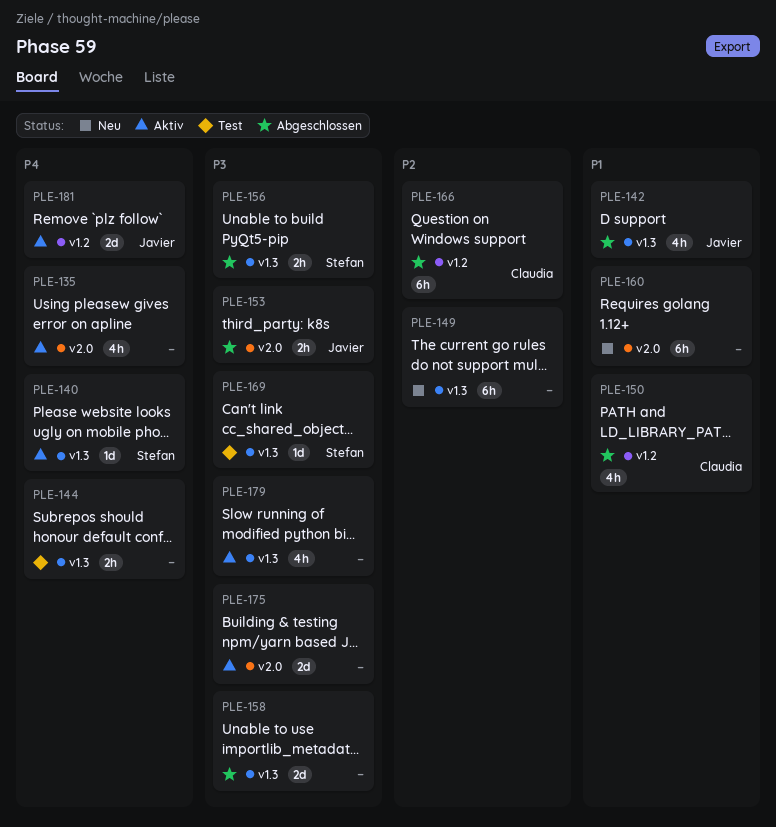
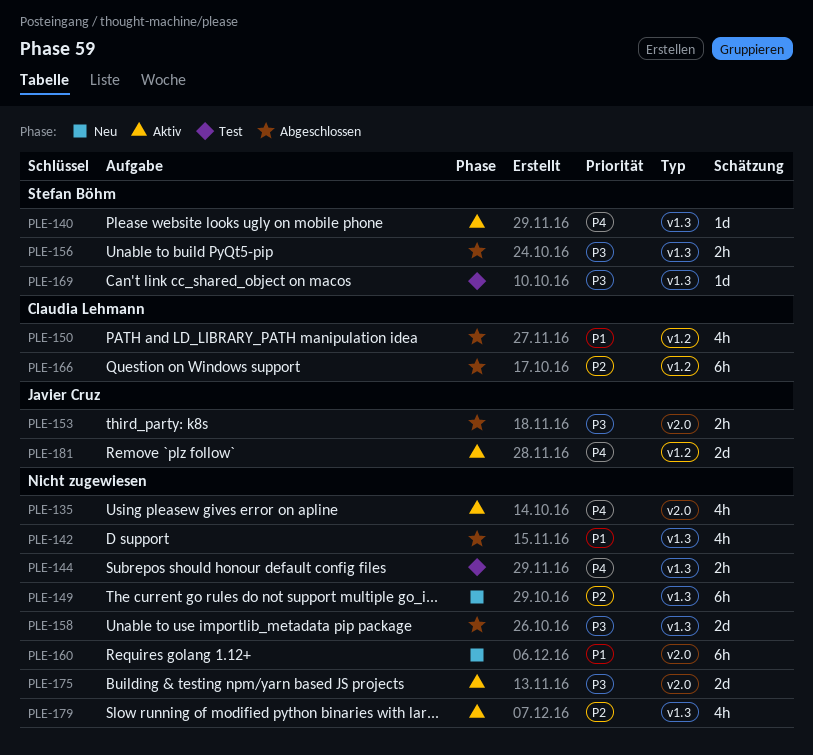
PLE-142, owner: Javier Cruz -> none
PLE-179, priority: P3 -> P2

